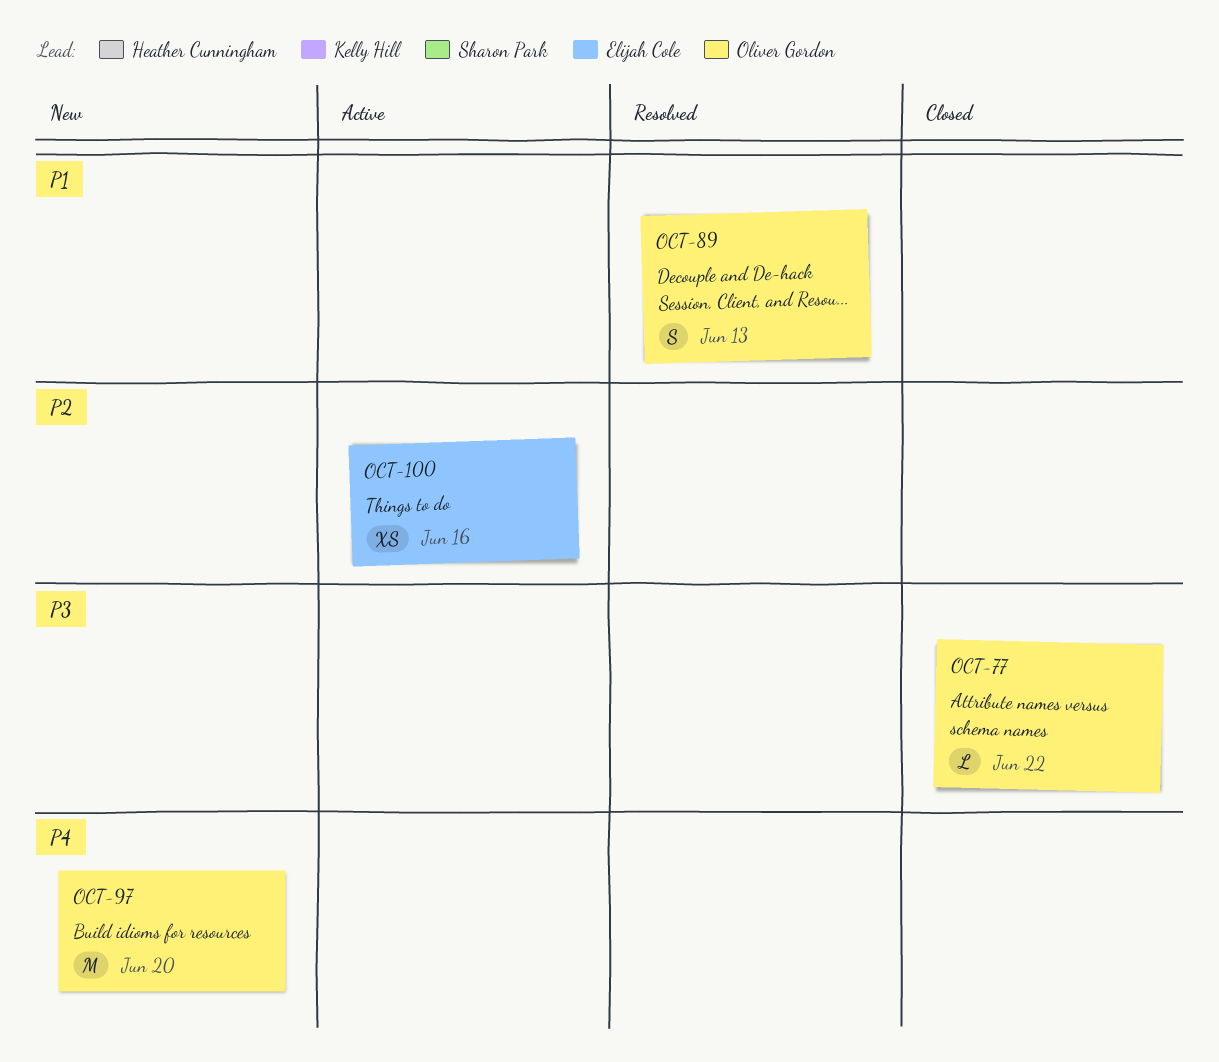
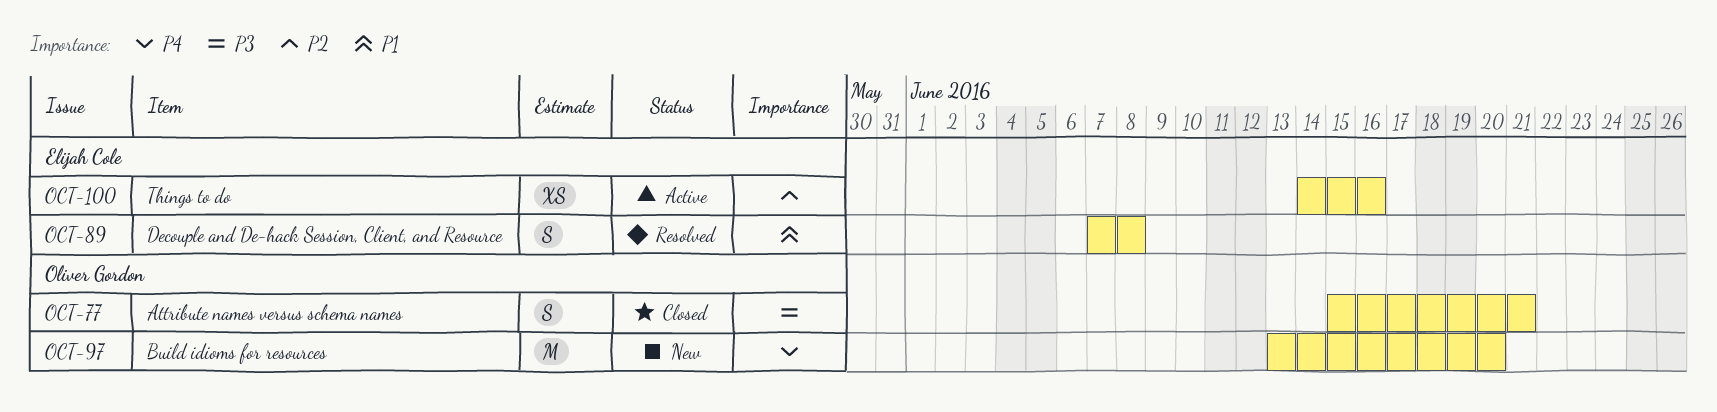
OCT-77, estimate: L -> S
OCT-77, due: Jun 22 -> Jun 21
OCT-89, owner: Oliver Gordon -> Elijah Cole
OCT-89, due: Jun 13 -> Jun 8

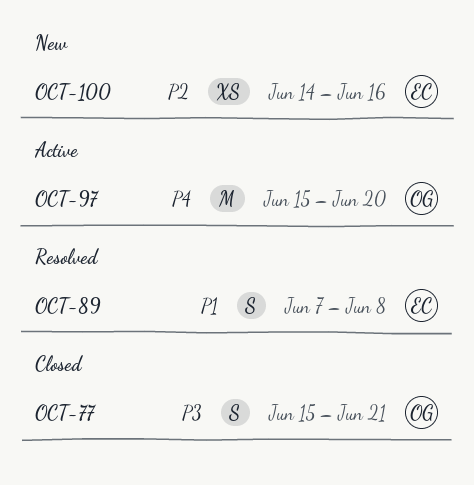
OCT-97, status: New -> Active
OCT-97, start: Jun 13 -> Jun 15
OCT-100, status: Active -> New

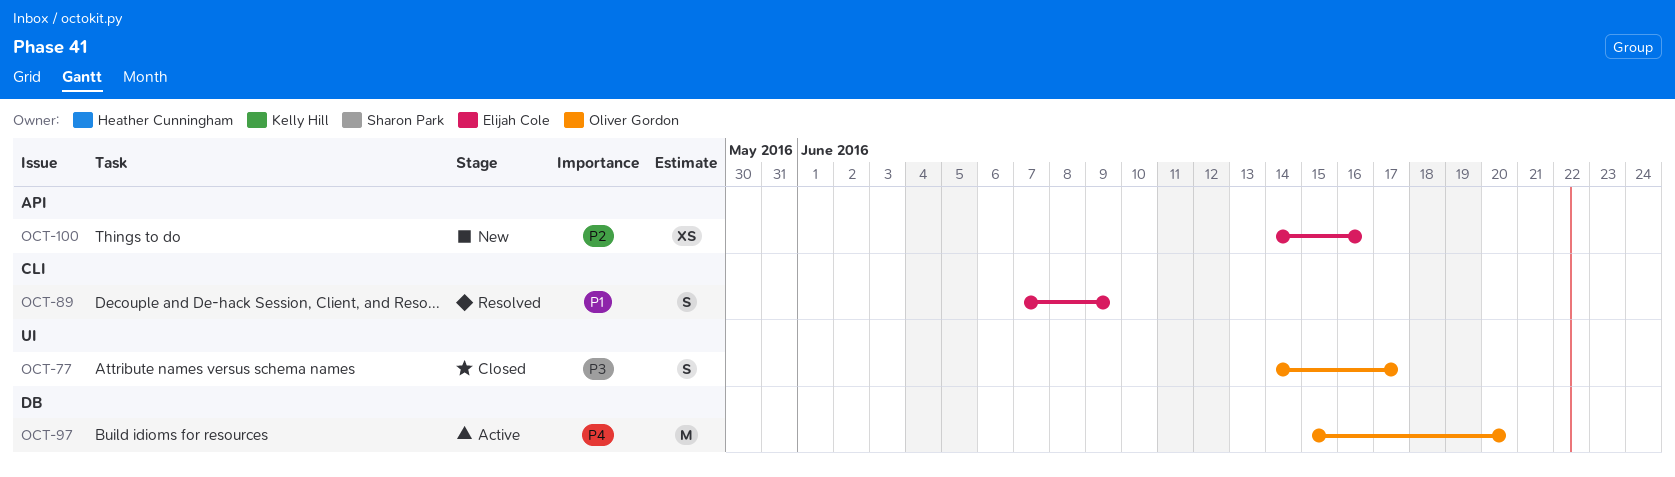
OCT-77, start: Jun 15 -> Jun 14
OCT-77, due: Jun 21 -> Jun 17
OCT-89, due: Jun 8 -> Jun 9

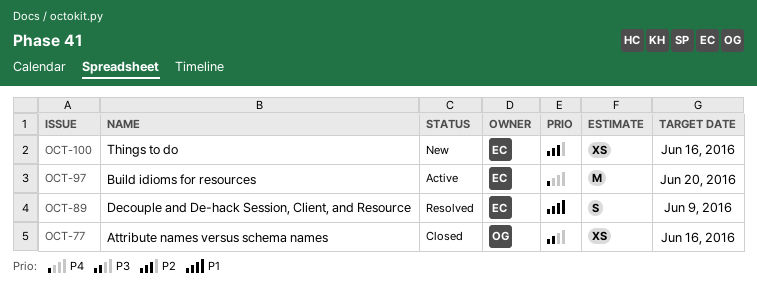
OCT-77, estimate: S -> XS
OCT-77, due: Jun 17 -> Jun 16
OCT-97, owner: Oliver Gordon -> Elijah Cole

